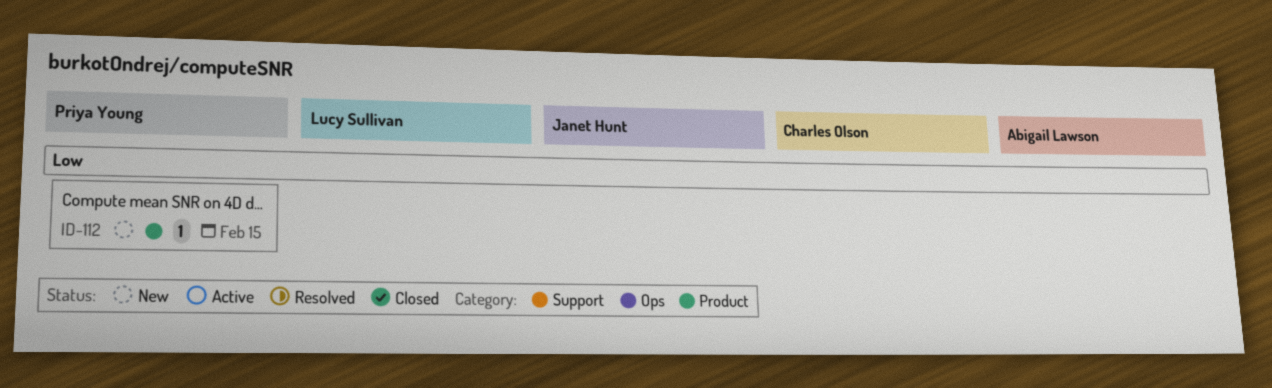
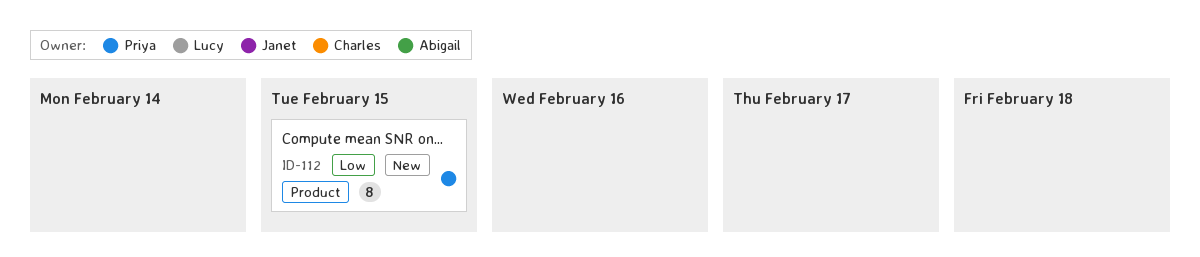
ID-112, estimate: 1 -> 8

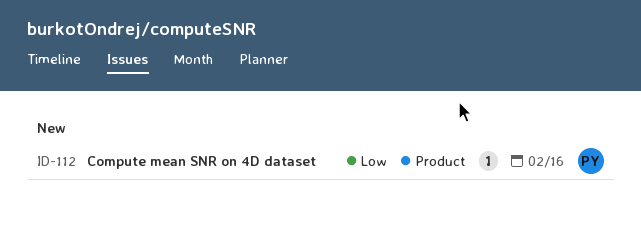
ID-112, estimate: 8 -> 1
ID-112, due: Feb 15 -> Feb 16

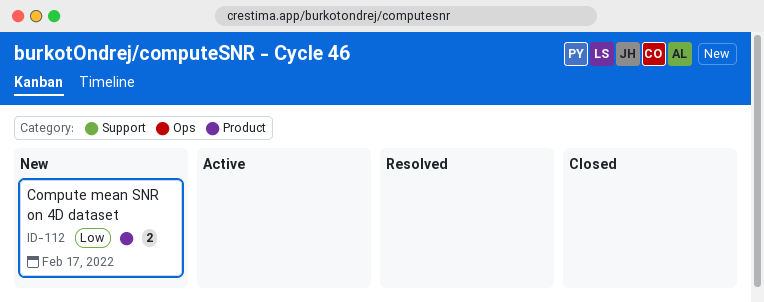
ID-112, estimate: 1 -> 2
ID-112, due: Feb 16 -> Feb 17

